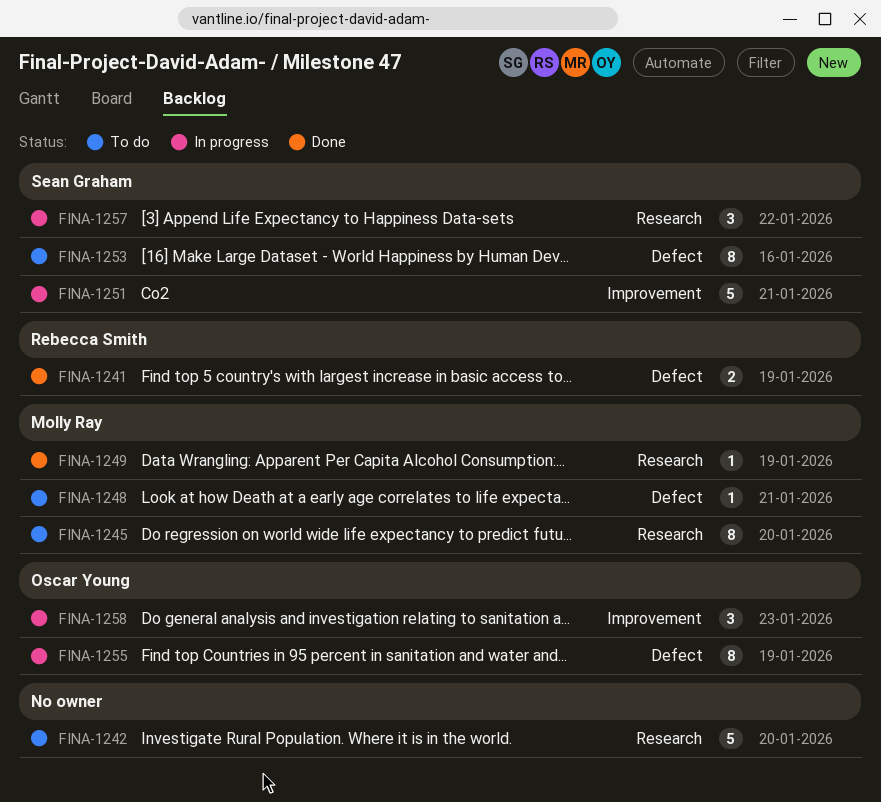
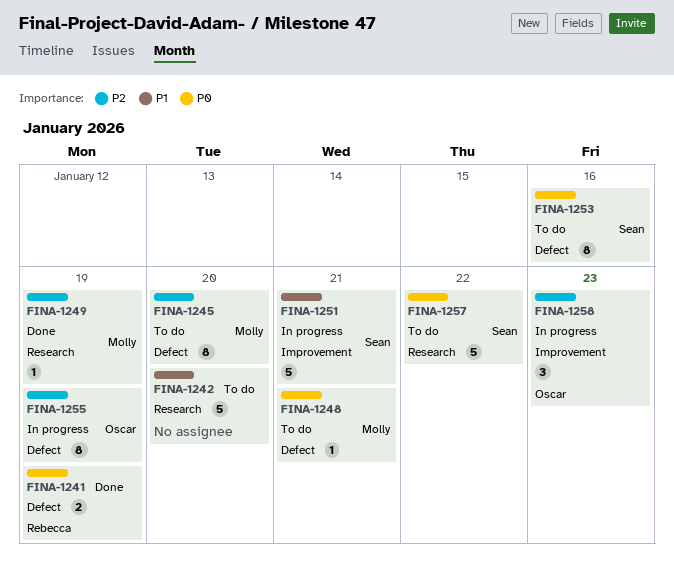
FINA-1245, label: Research -> Defect
FINA-1257, status: In progress -> To do
FINA-1257, estimate: 3 -> 5

